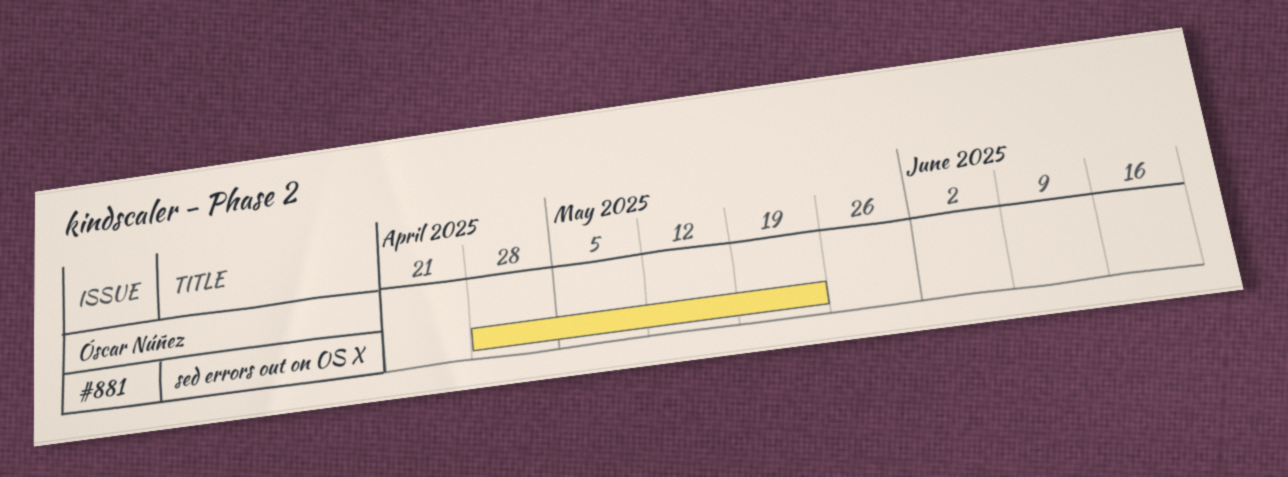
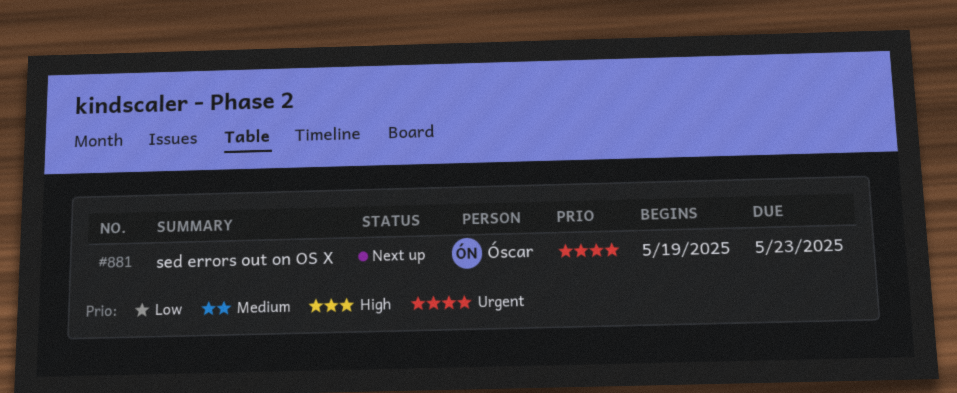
#881, start: Apr 28 -> May 19

